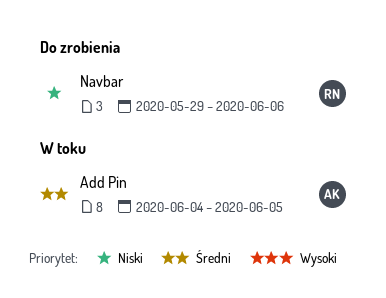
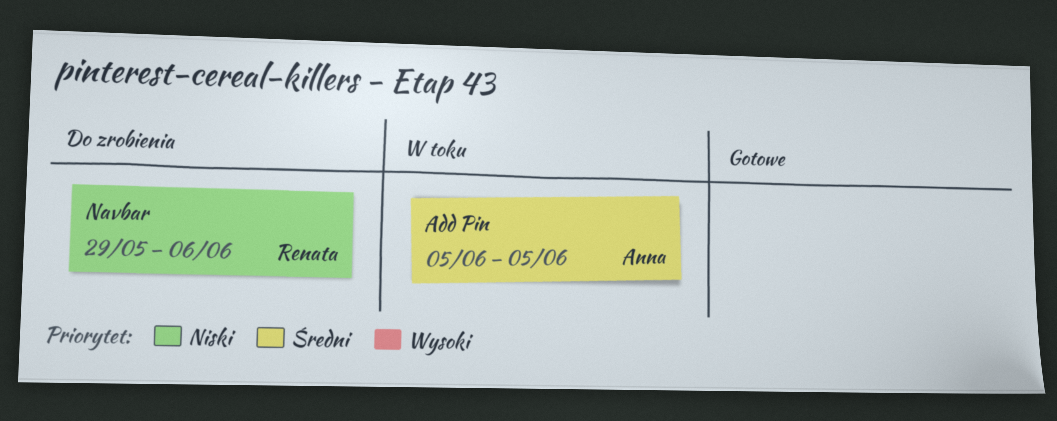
Add Pin, start: Jun 4 -> Jun 5

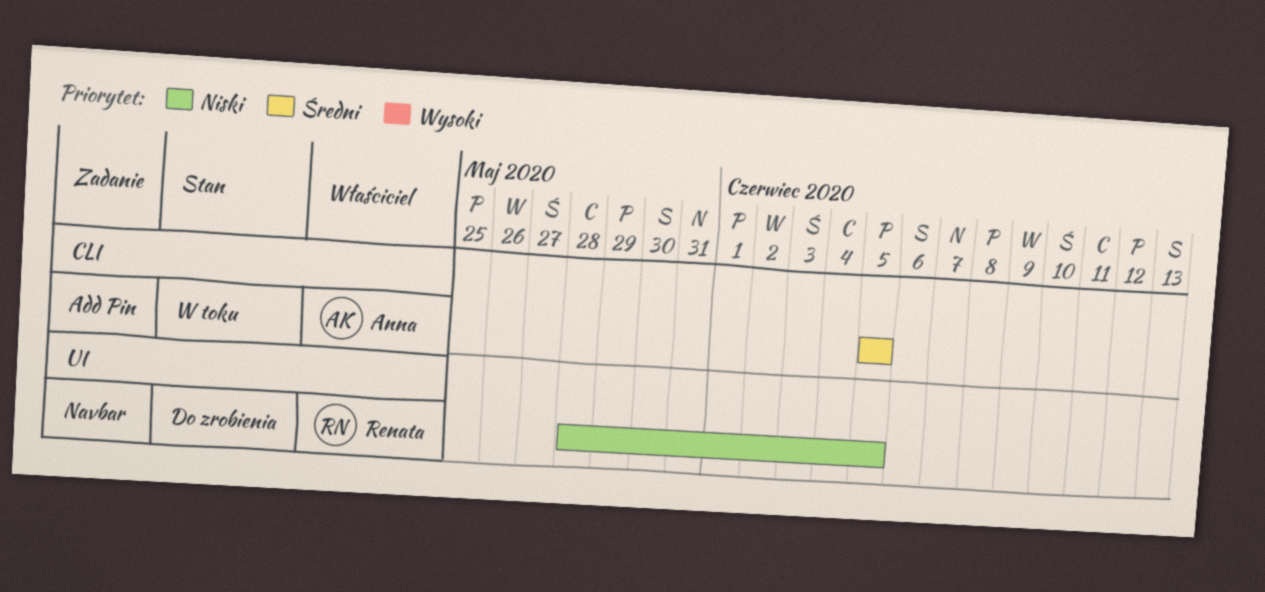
Navbar, start: May 29 -> May 28
Navbar, due: Jun 6 -> Jun 5

